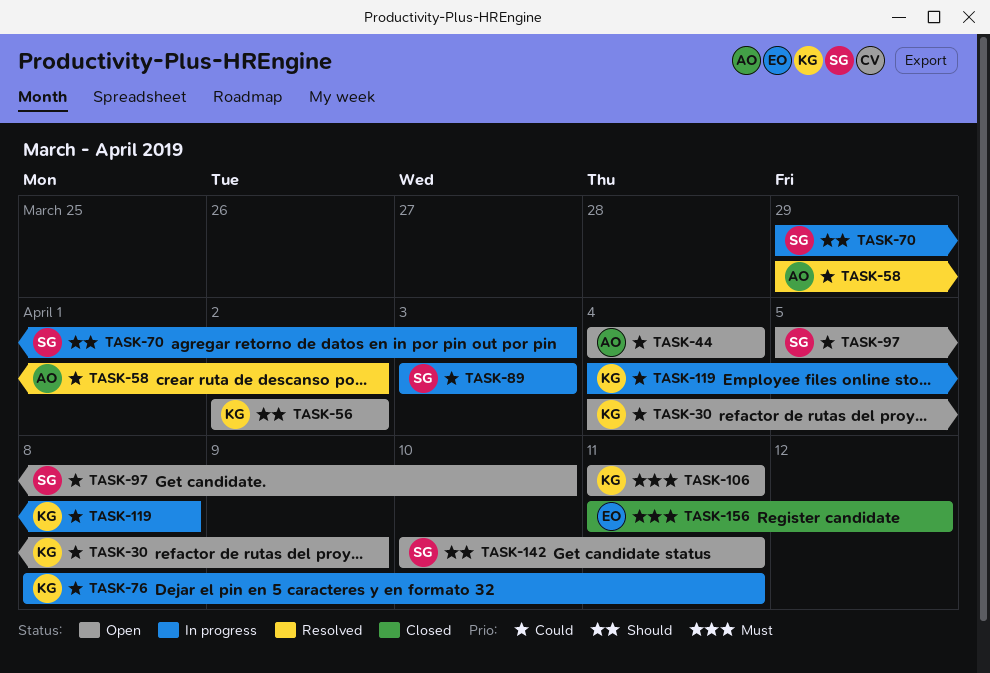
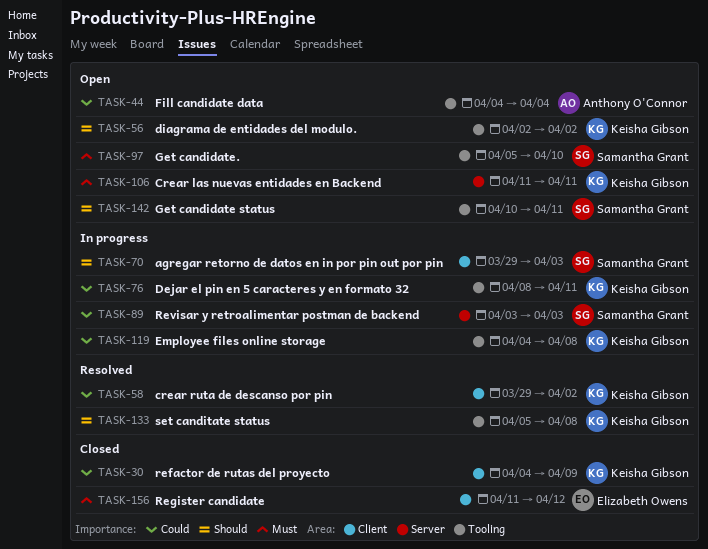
TASK-30, status: Open -> Closed
TASK-58, owner: Anthony O'Connor -> Keisha Gibson
TASK-97, priority: Could -> Must
TASK-133: none -> present

